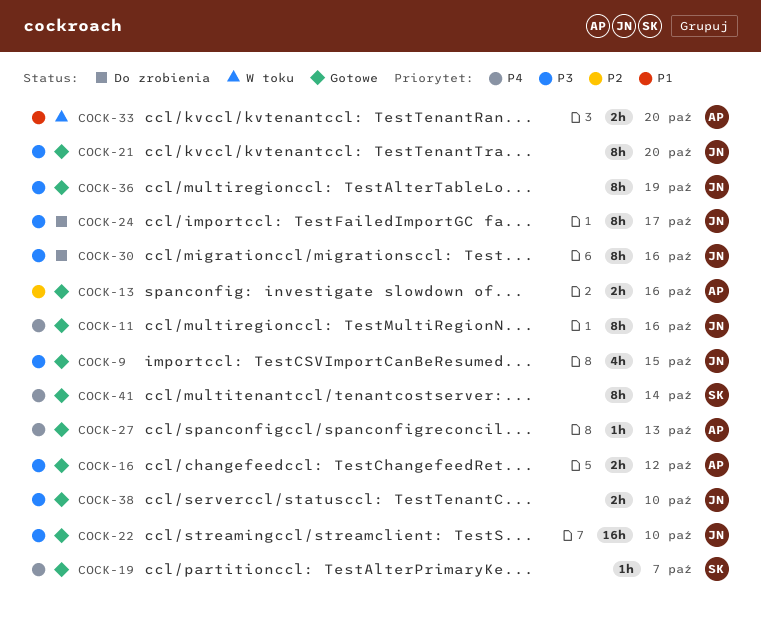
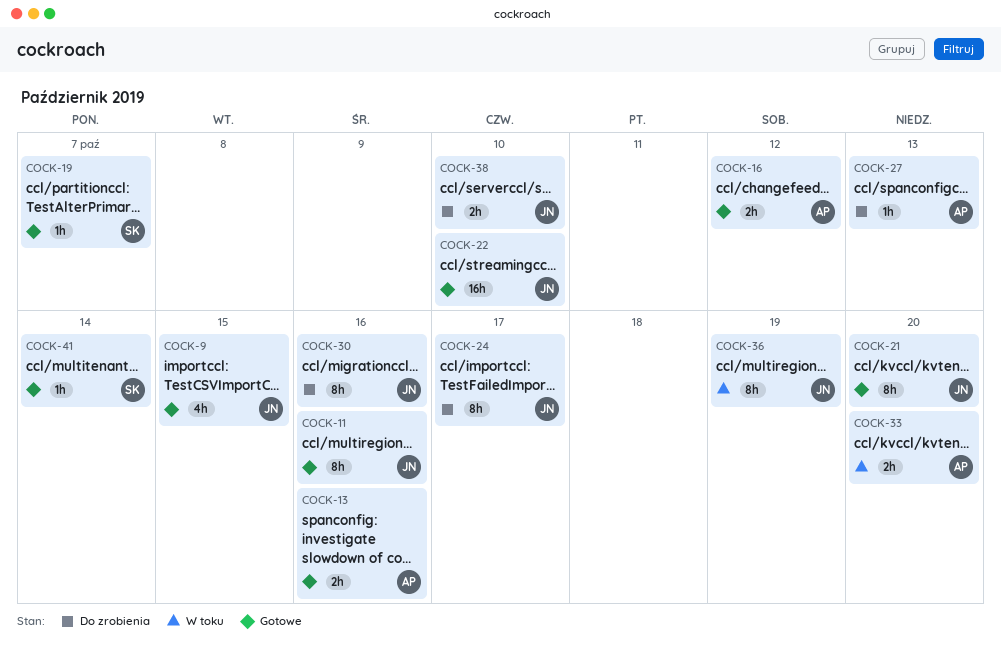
COCK-27, status: Gotowe -> Do zrobienia
COCK-36, status: Gotowe -> W toku
COCK-38, status: Gotowe -> Do zrobienia
COCK-41, estimate: 8h -> 1h

